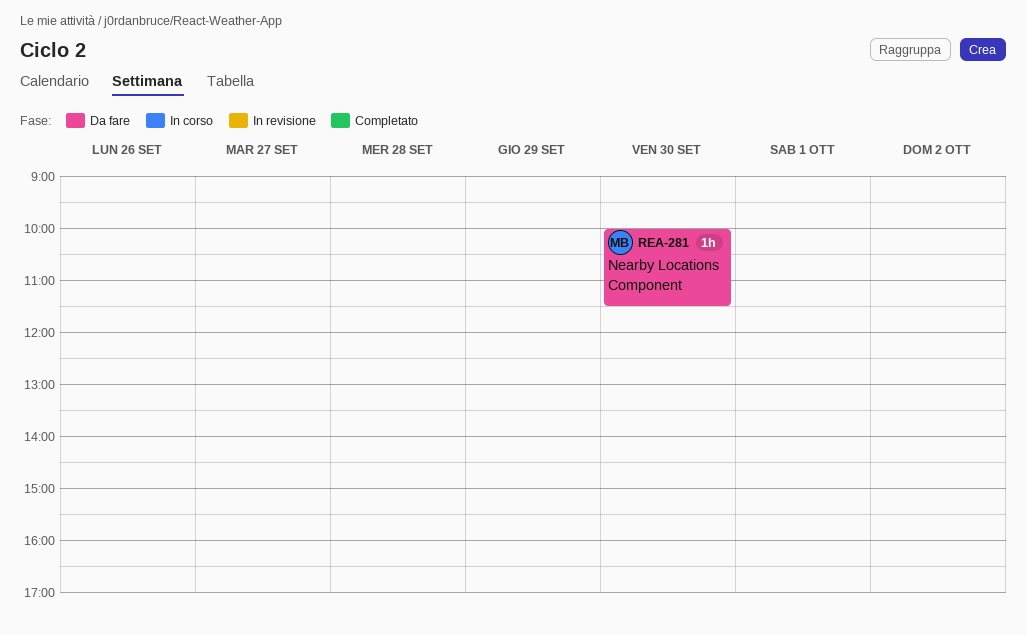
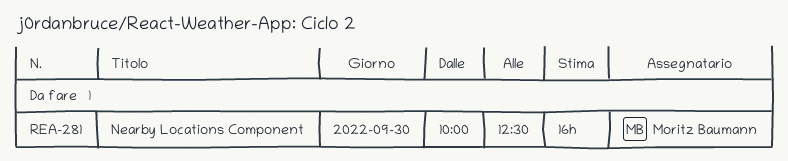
REA-281, estimate: 1h -> 16h
REA-281, ends: 11:30 -> 12:30

